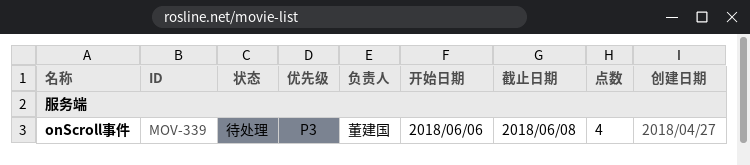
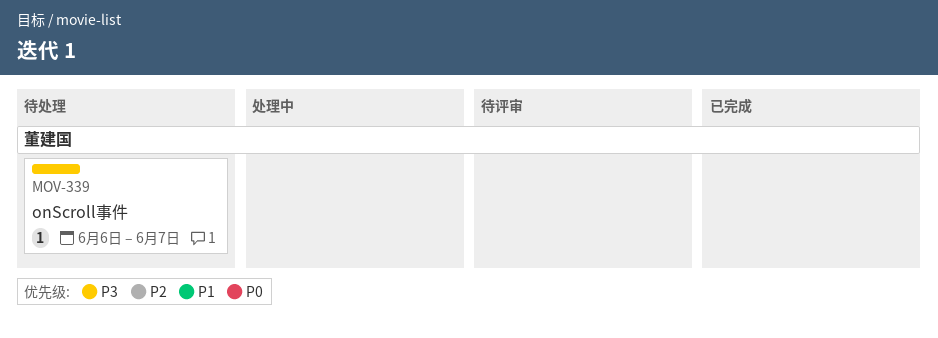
MOV-339, estimate: 4 -> 1
MOV-339, due: Jun 8 -> Jun 7

